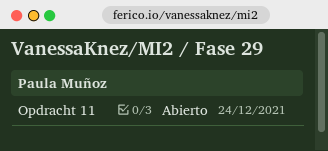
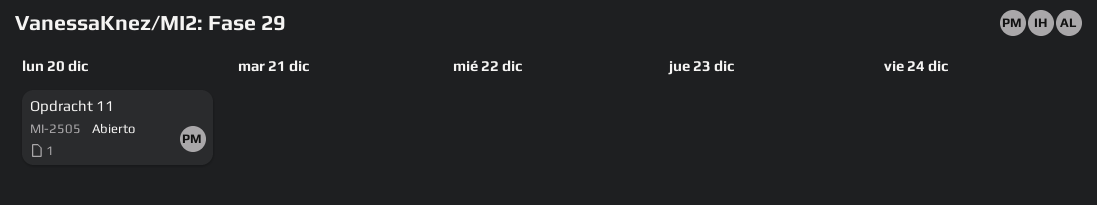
Opdracht 11, due: Dec 24 -> Dec 20

